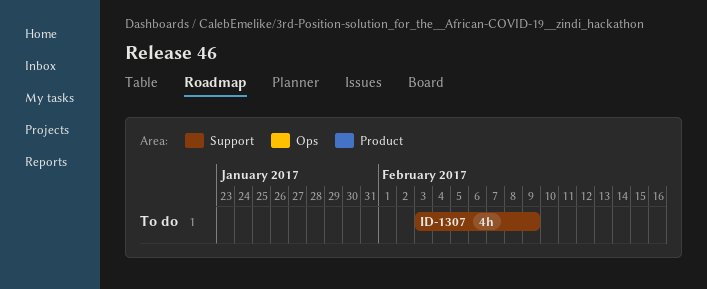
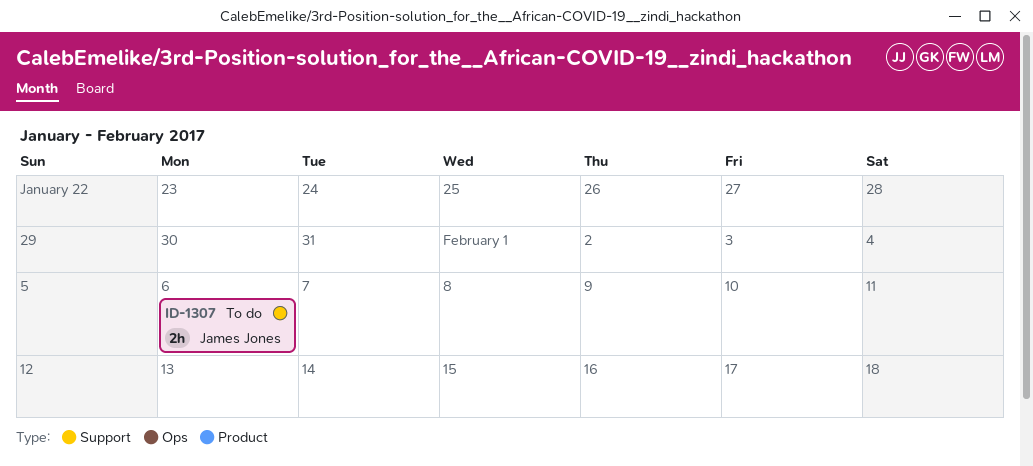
ID-1307, estimate: 4h -> 2h
ID-1307, due: Feb 9 -> Feb 6

